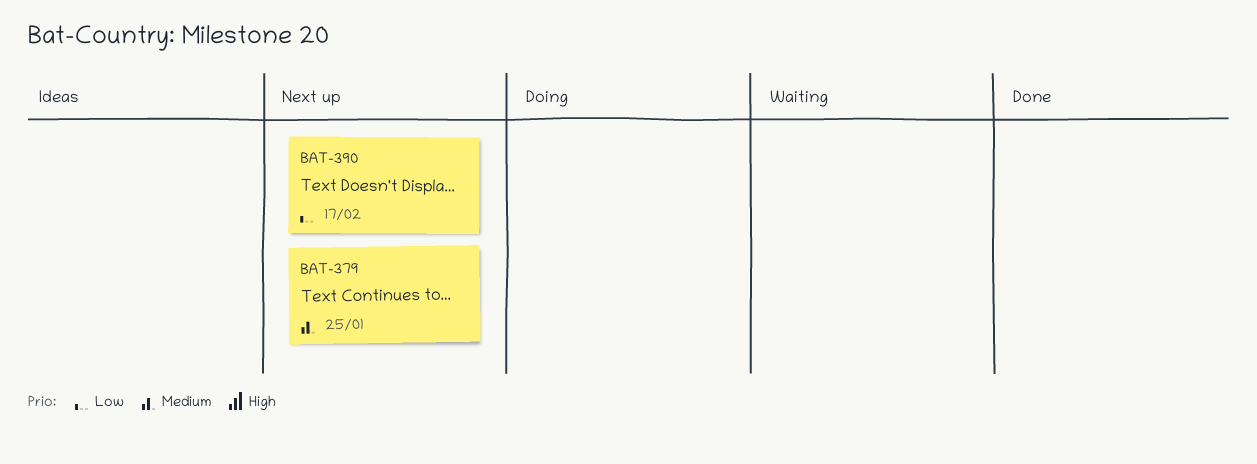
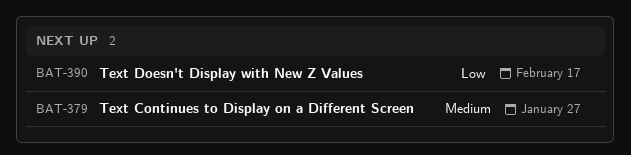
BAT-379, due: Jan 25 -> Jan 27

